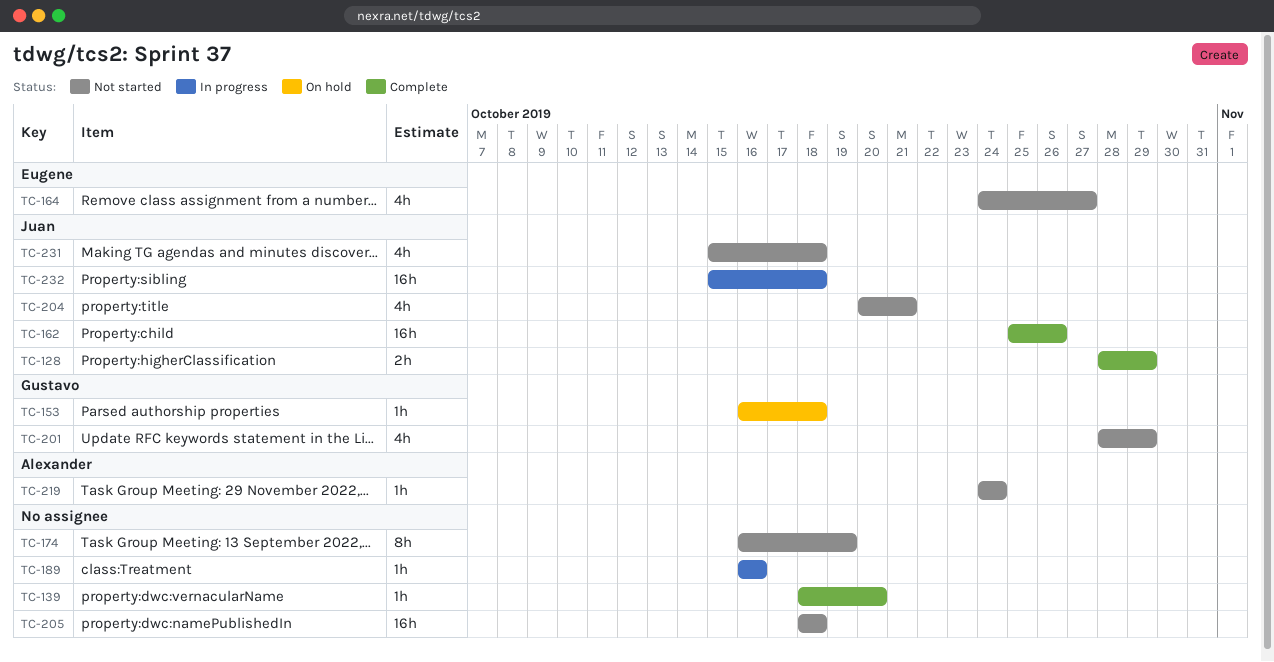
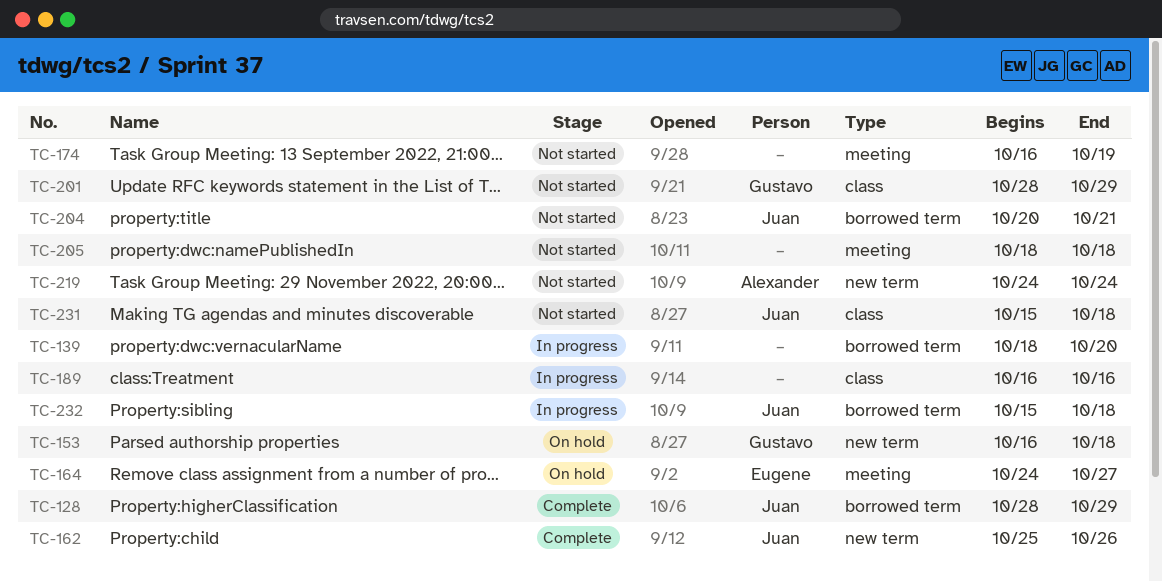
TC-139, status: Complete -> In progress
TC-164, status: Not started -> On hold

